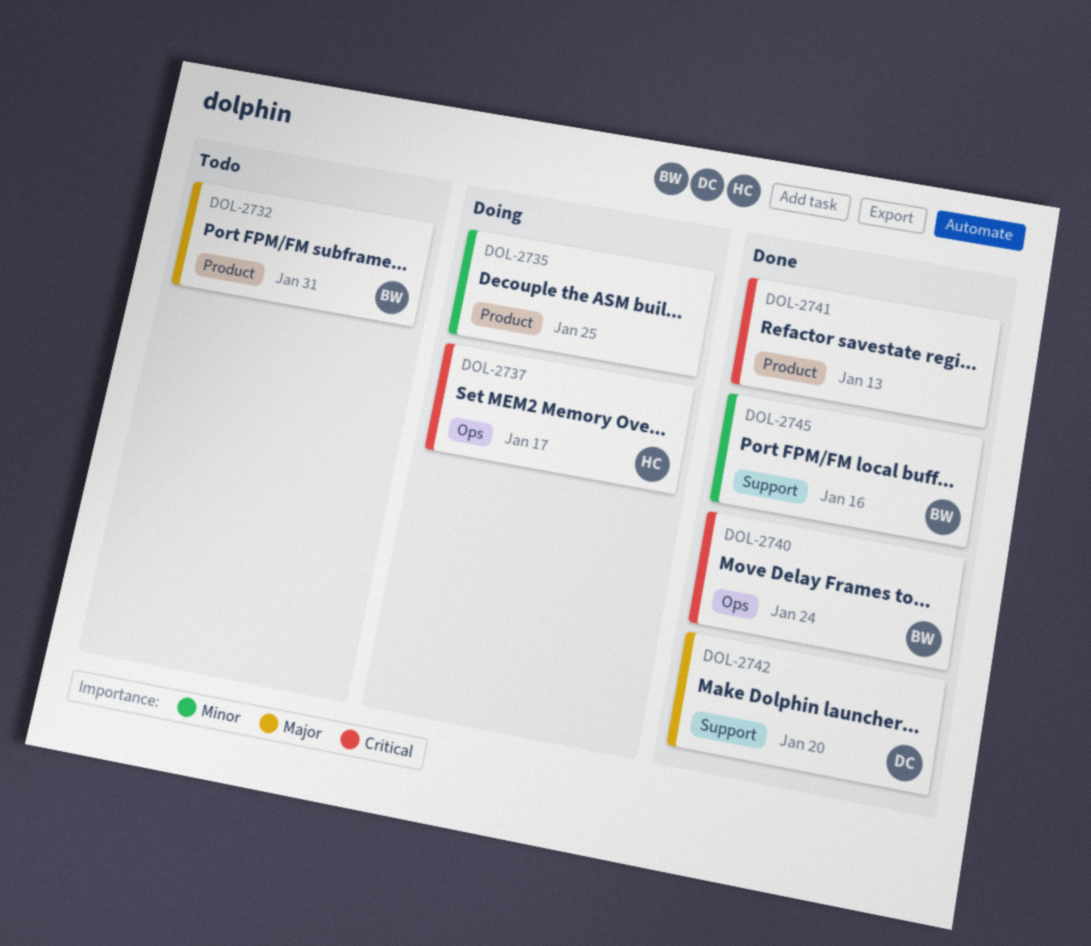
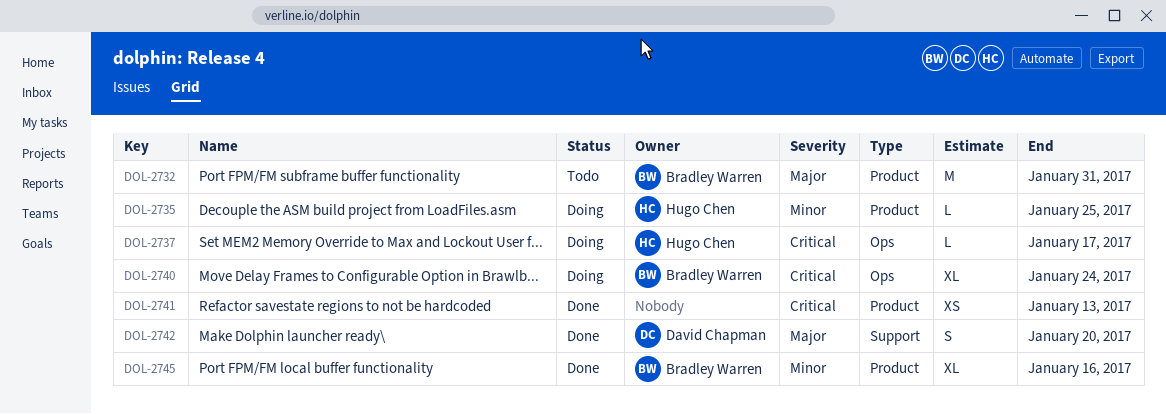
DOL-2735, owner: none -> Hugo Chen
DOL-2740, status: Done -> Doing
DOL-2745, label: Support -> Product

